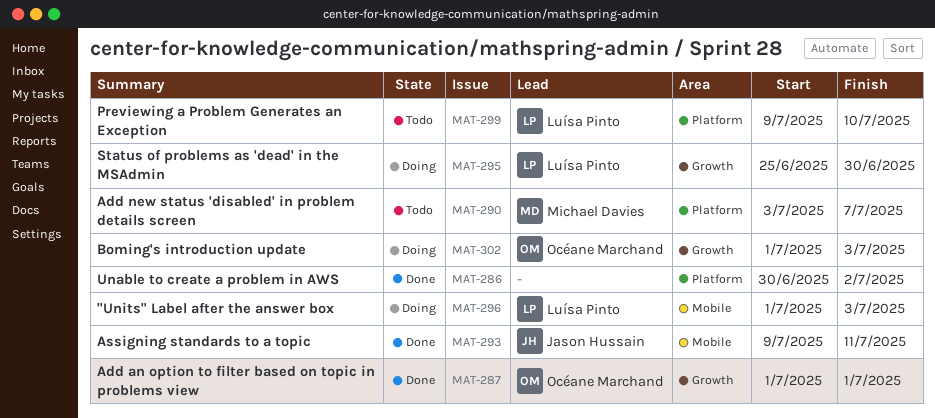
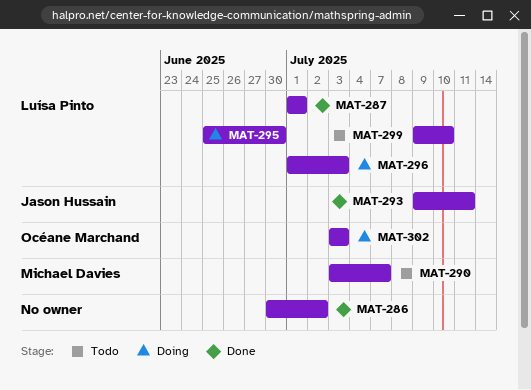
MAT-287, owner: Océane Marchand -> Luísa Pinto
MAT-302, start: Jul 1 -> Jul 3

